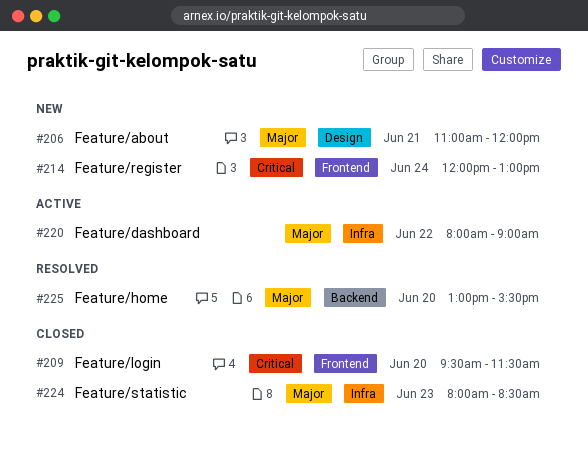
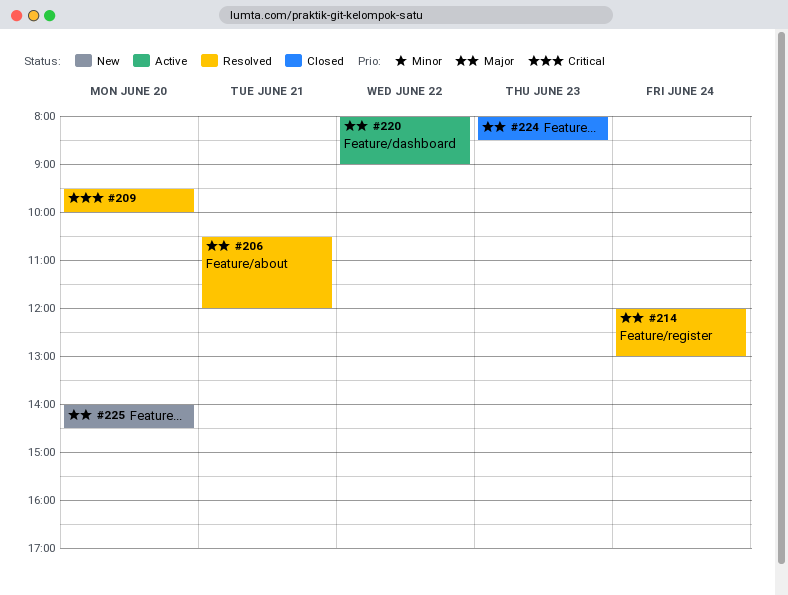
#206, status: New -> Resolved
#206, begins: 11:00 -> 10:30
#209, status: Closed -> Resolved
#209, ends: 11:30 -> 10:00
#214, status: New -> Resolved
#214, priority: Critical -> Major
#225, status: Resolved -> New
#225, begins: 13:00 -> 14:00
#225, ends: 15:30 -> 14:30

